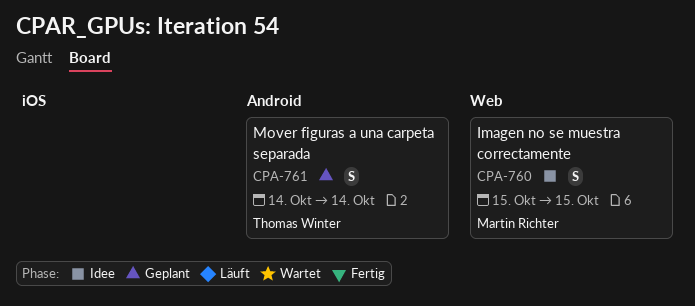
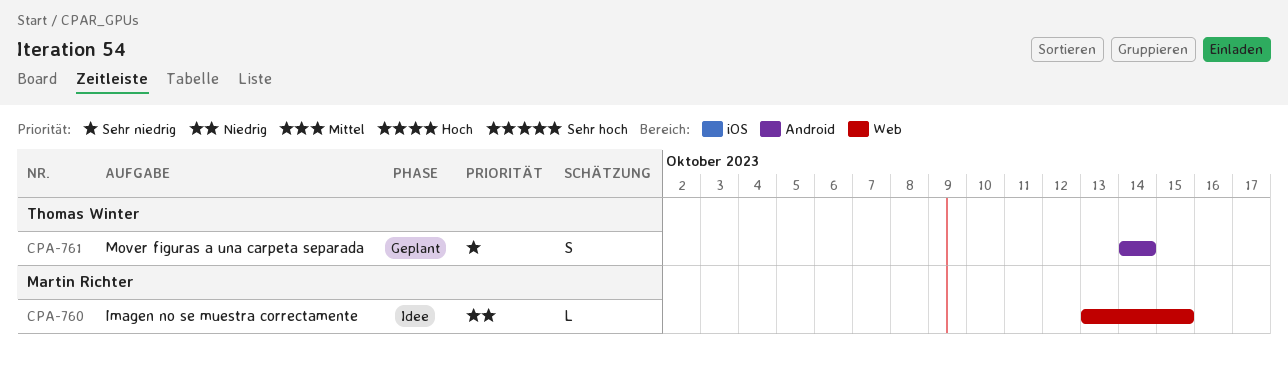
CPA-760, estimate: S -> L
CPA-760, start: Oct 15 -> Oct 13

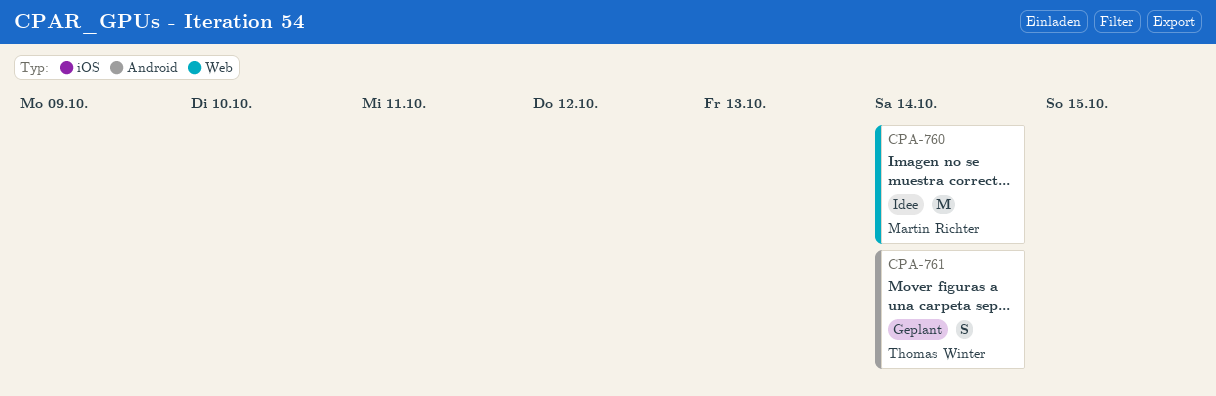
CPA-760, estimate: L -> M
CPA-760, due: Oct 15 -> Oct 14

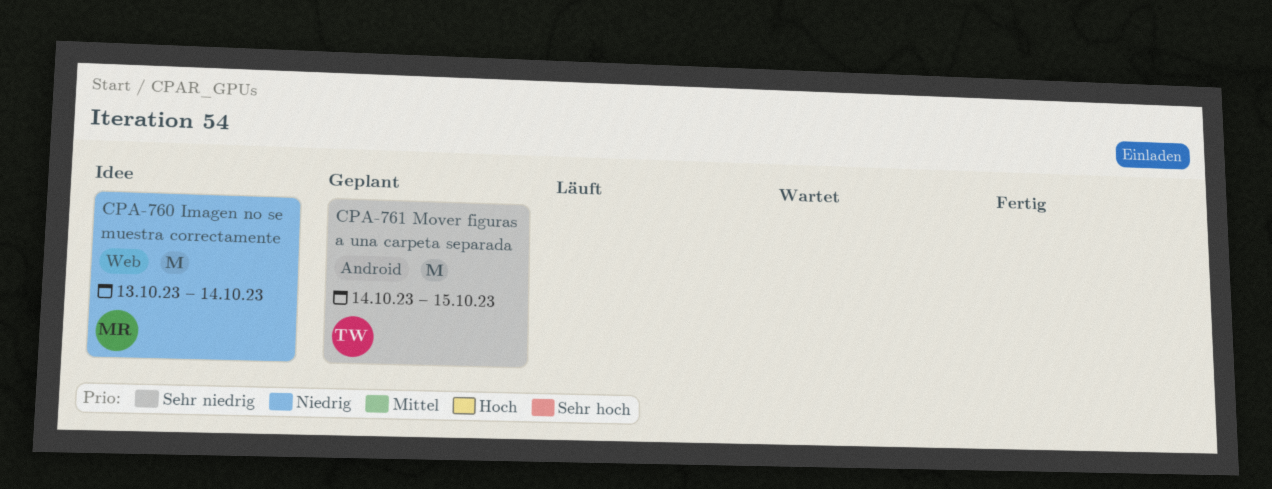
CPA-761, estimate: S -> M
CPA-761, due: Oct 14 -> Oct 15

